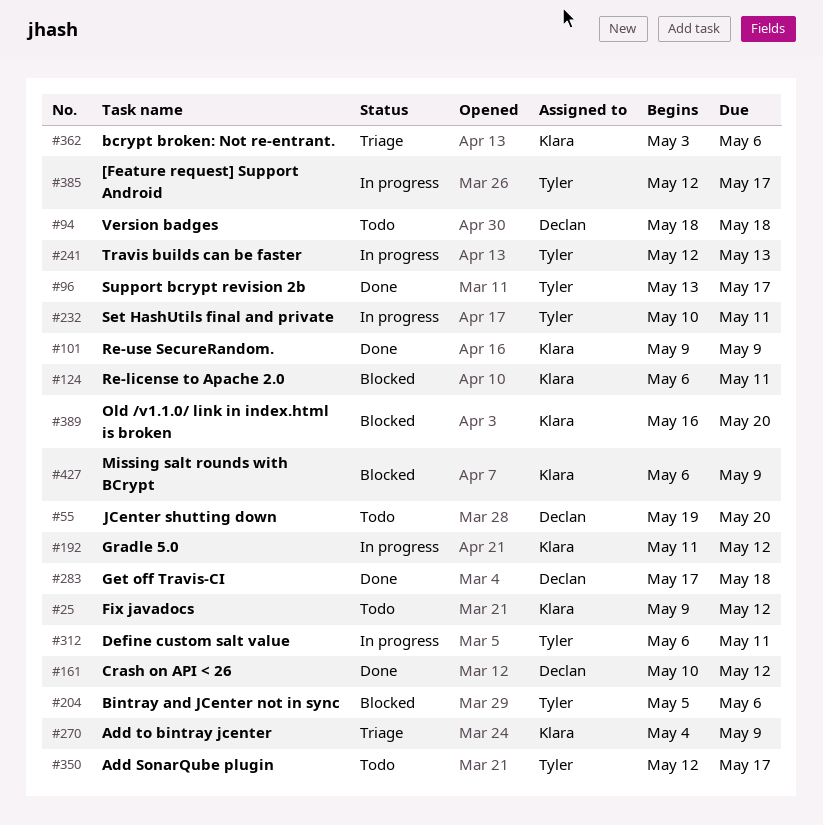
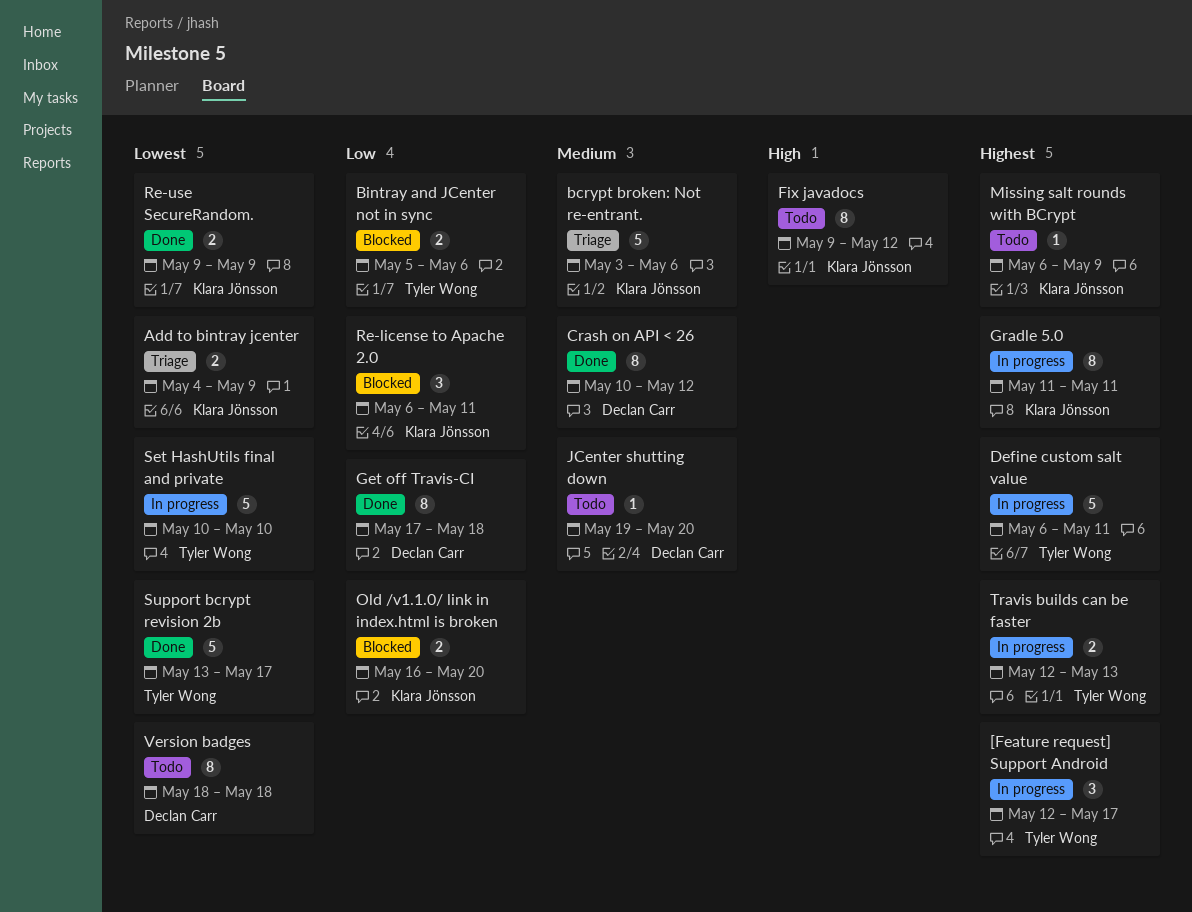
Add SonarQube plugin: present -> none
Gradle 5.0, due: May 12 -> May 11
Missing salt rounds with BCrypt, status: Blocked -> Todo
Set HashUtils final and private, due: May 11 -> May 10

